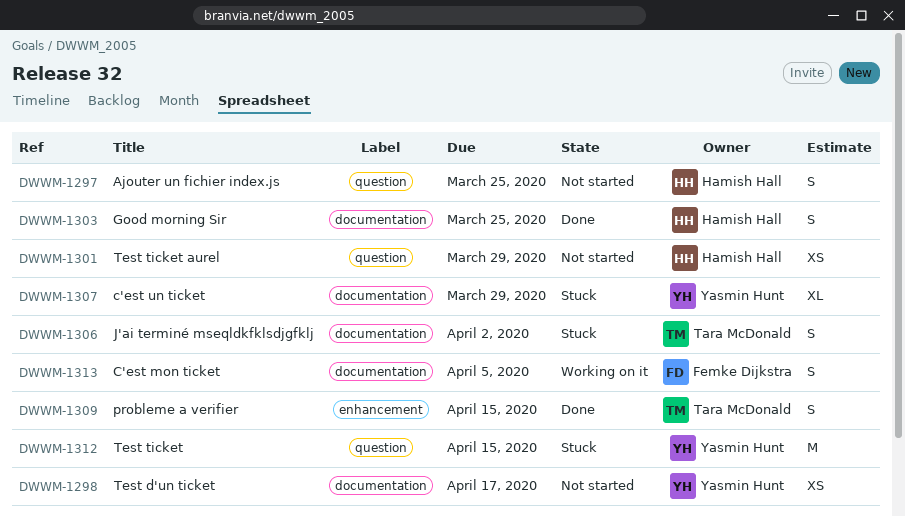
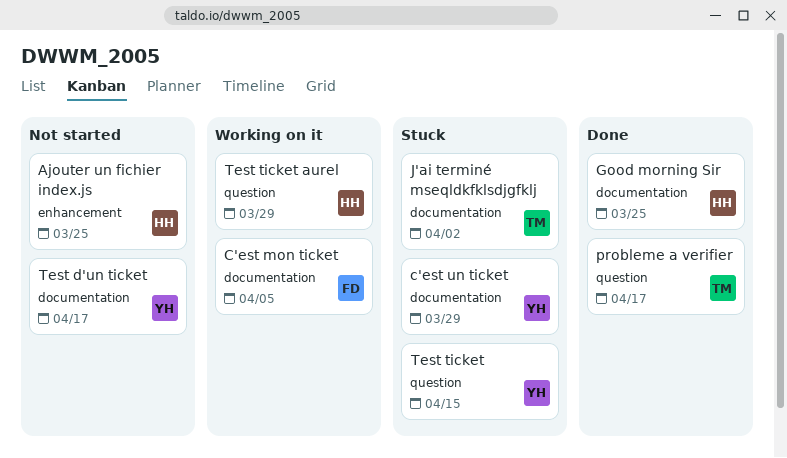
Ajouter un fichier index.js, label: question -> enhancement
probleme a verifier, label: enhancement -> question
probleme a verifier, due: Apr 15 -> Apr 17
Test ticket aurel, status: Not started -> Working on it

